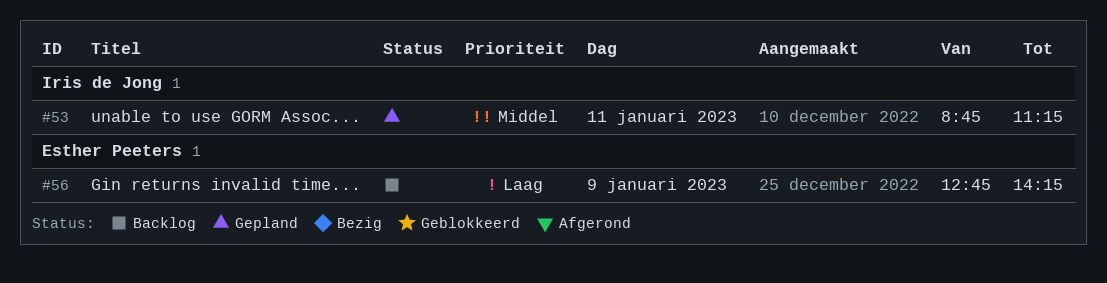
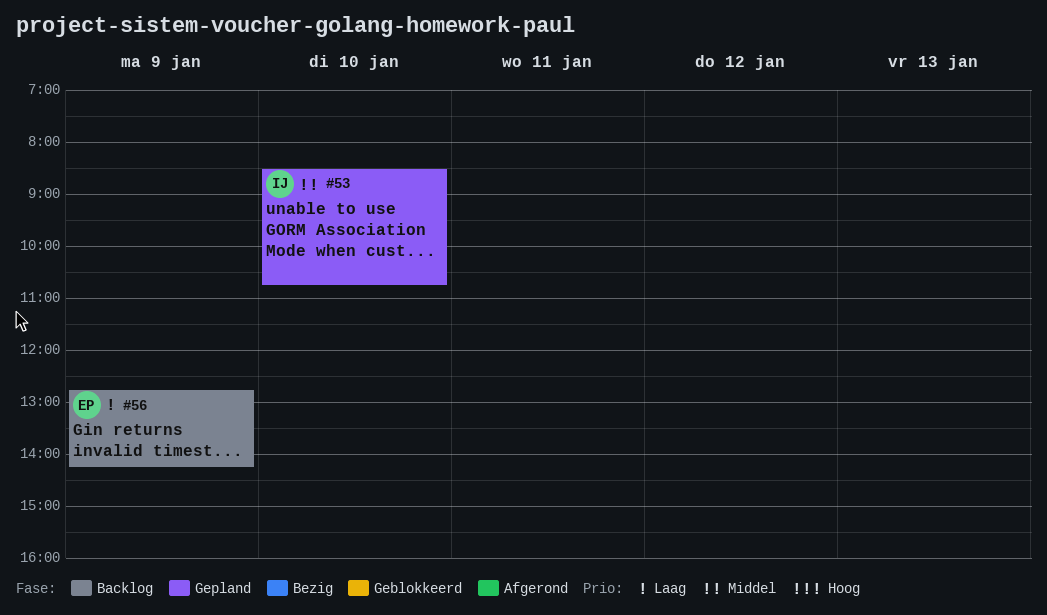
#53, day: Jan 11 -> Jan 10
#53, begins: 08:45 -> 08:30
#53, ends: 11:15 -> 10:45

